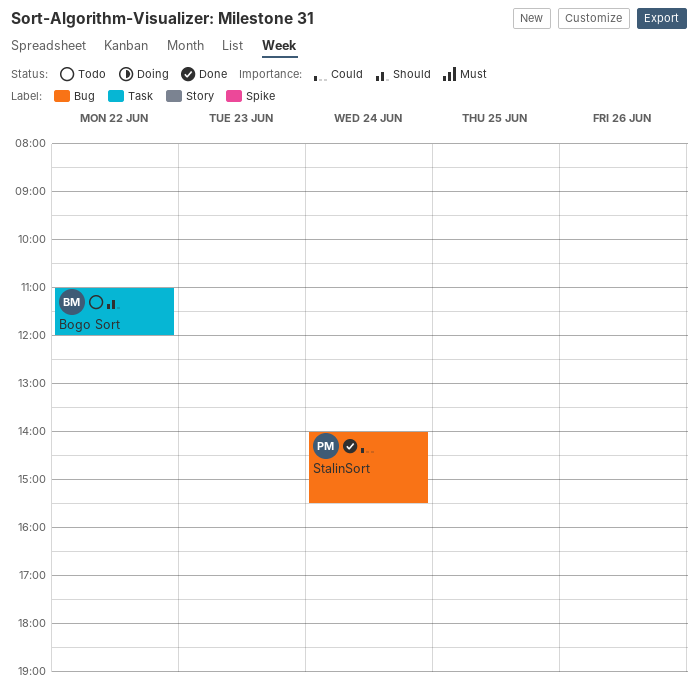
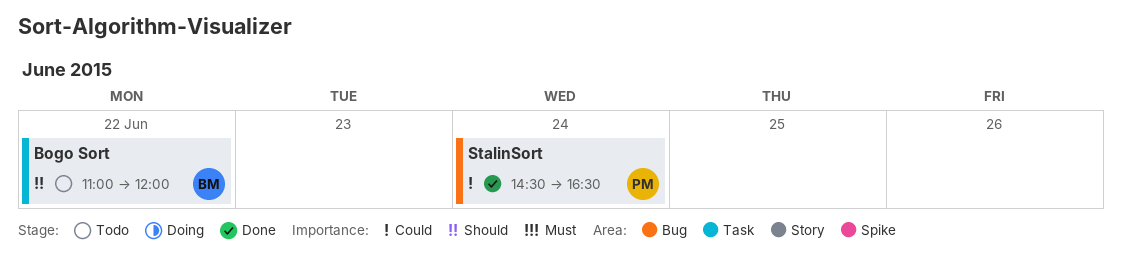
StalinSort, begins: 14:00 -> 14:30
StalinSort, ends: 15:30 -> 16:30

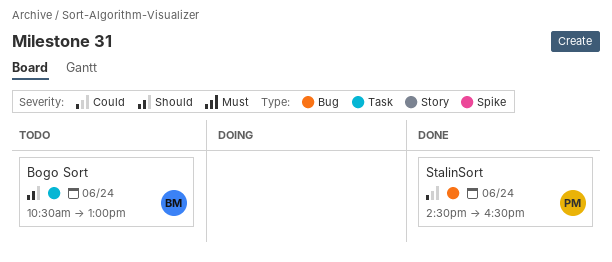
Bogo Sort, day: Jun 22 -> Jun 24
Bogo Sort, begins: 11:00 -> 10:30
Bogo Sort, ends: 12:00 -> 13:00

